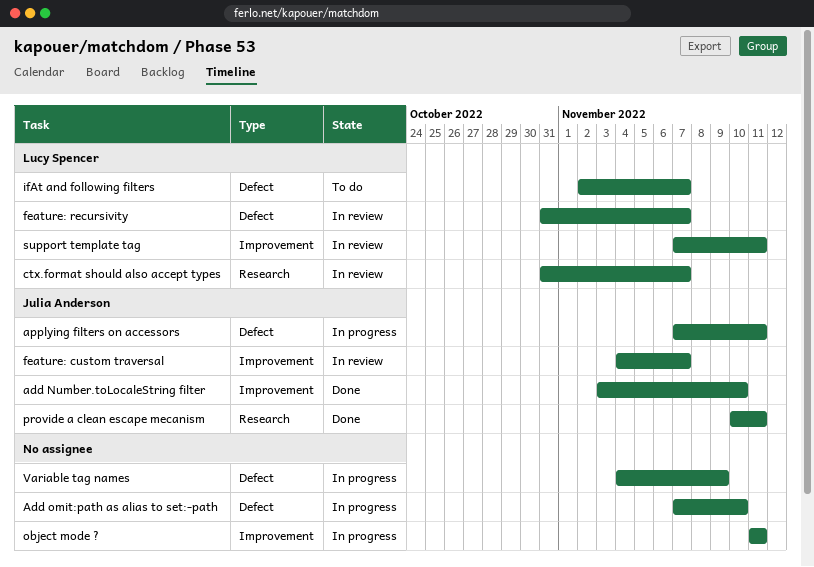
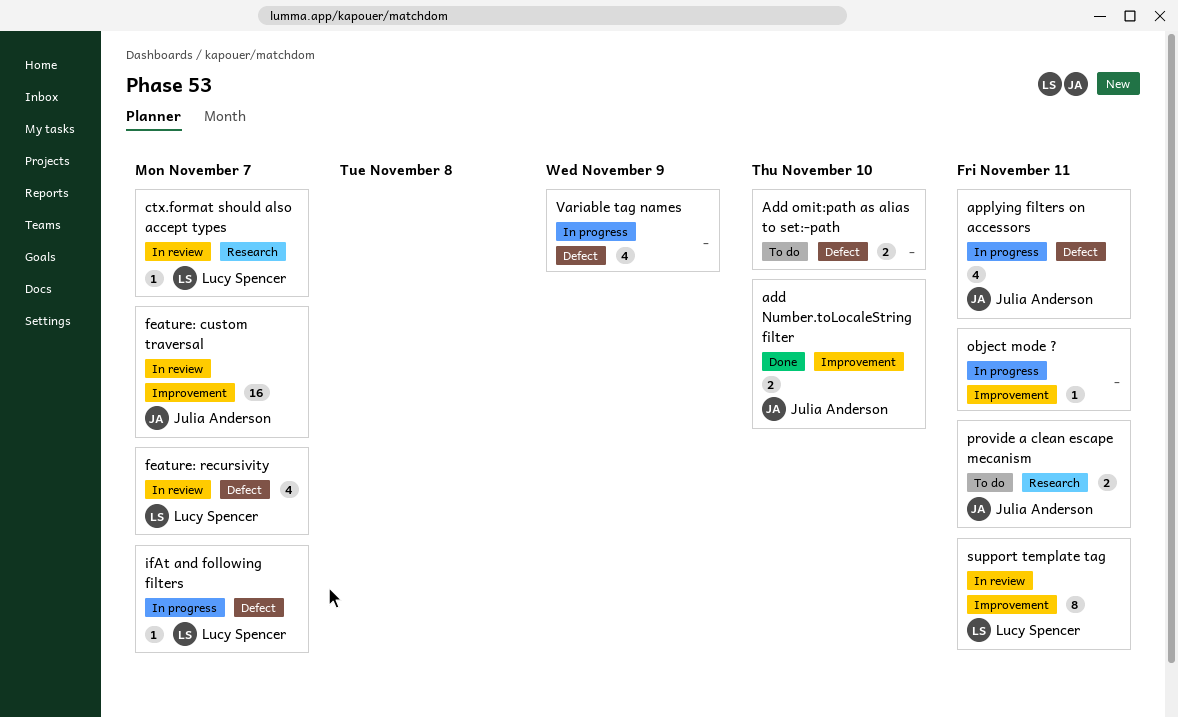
Add omit:path as alias to set:-path, status: In progress -> To do
ifAt and following filters, status: To do -> In progress
provide a clean escape mecanism, status: Done -> To do

